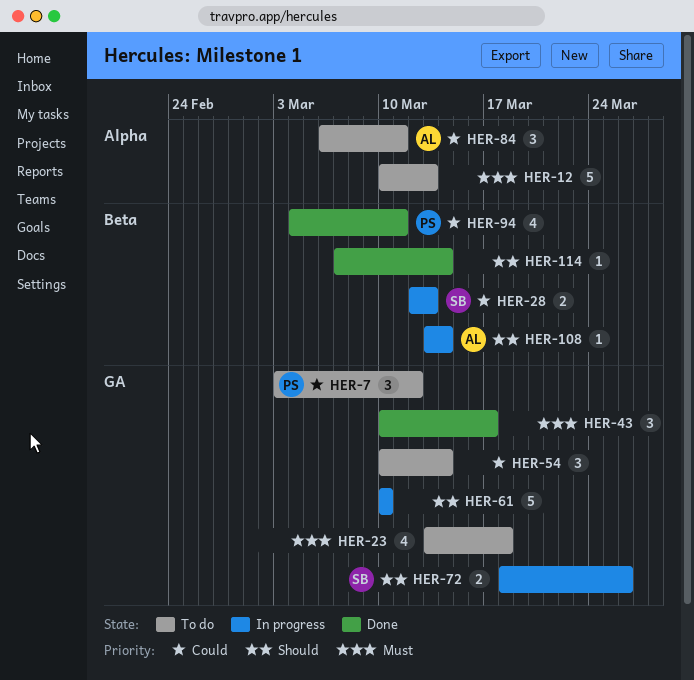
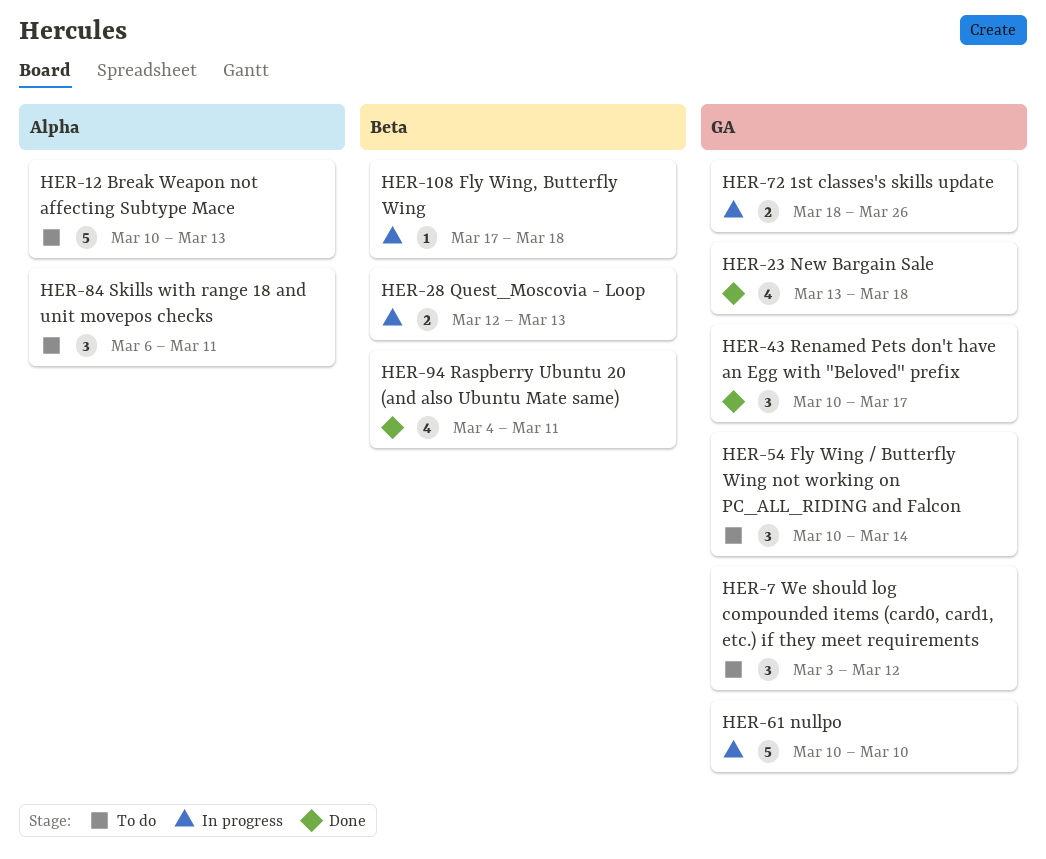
HER-23, status: To do -> Done
HER-108, start: Mar 13 -> Mar 17
HER-108, due: Mar 14 -> Mar 18
HER-114: present -> none

